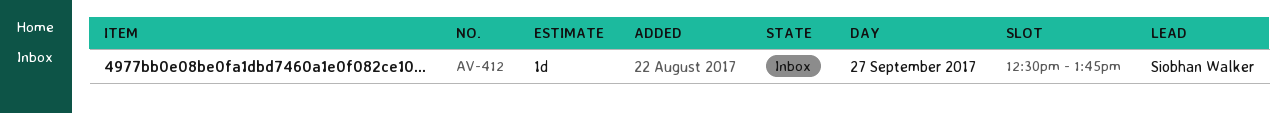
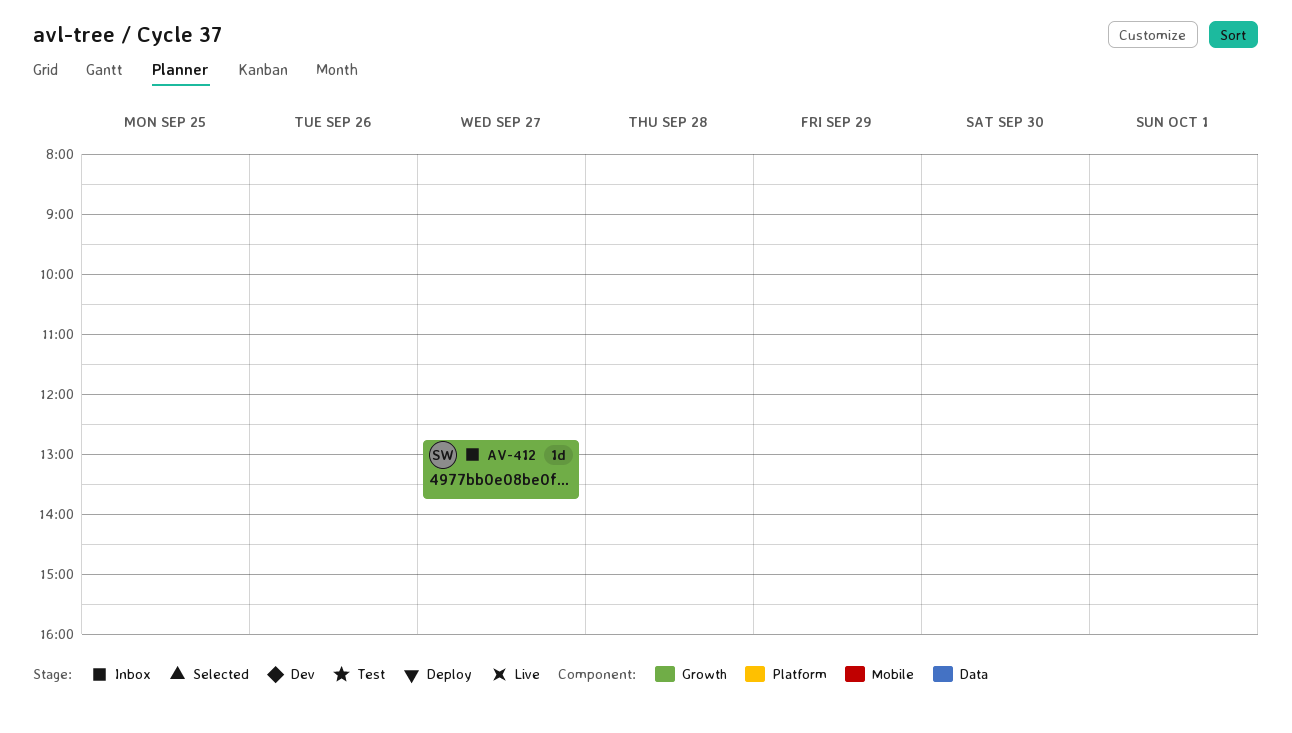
AV-412, begins: 12:30 -> 12:45

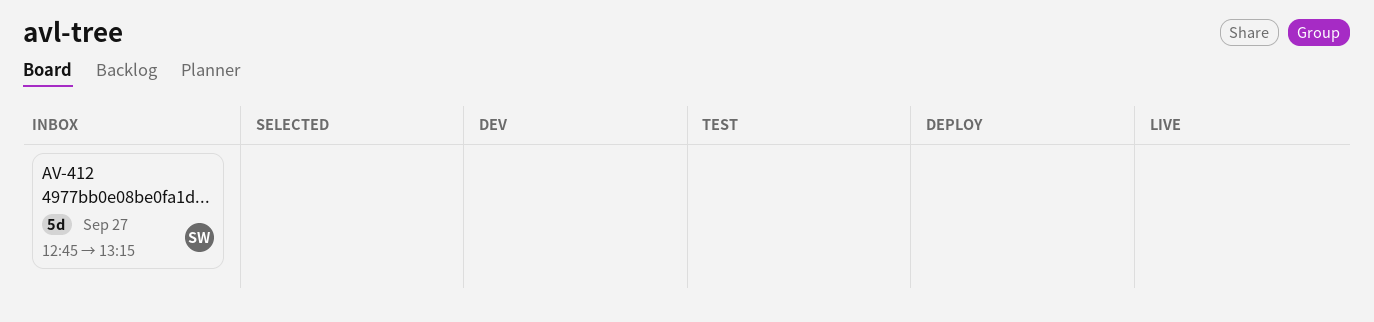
AV-412, estimate: 1d -> 5d
AV-412, ends: 13:45 -> 13:15

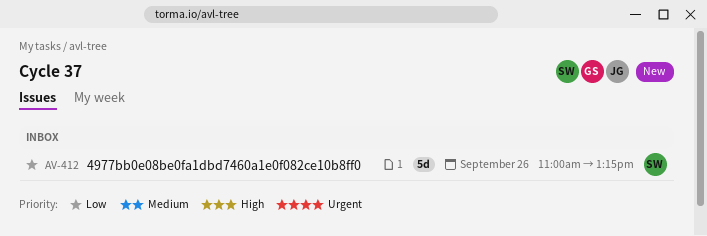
AV-412, day: Sep 27 -> Sep 26
AV-412, begins: 12:45 -> 11:00

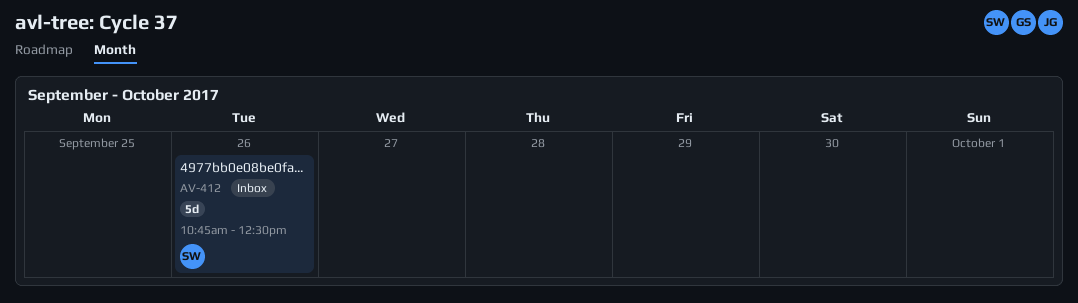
AV-412, begins: 11:00 -> 10:45
AV-412, ends: 13:15 -> 12:30

